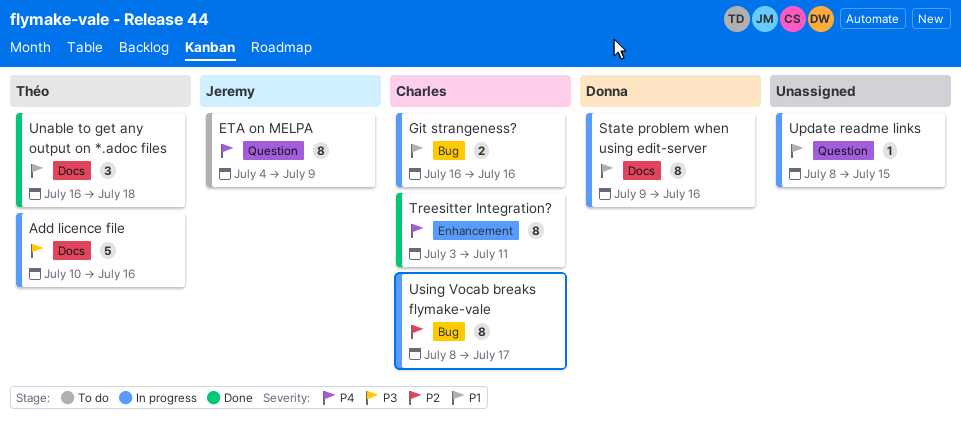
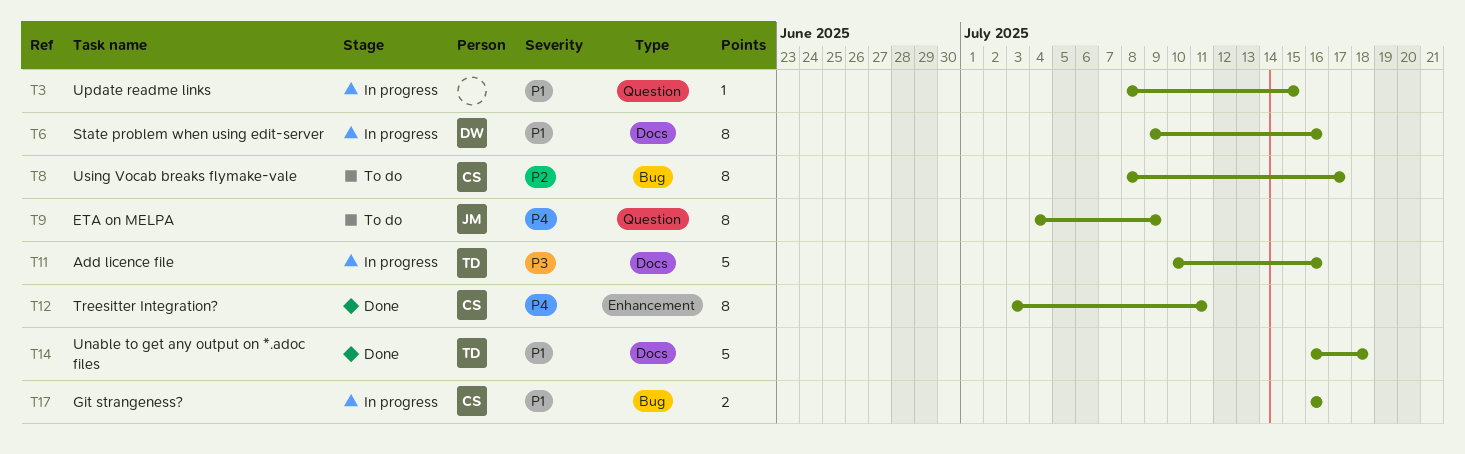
Unable to get any output on *.adoc files, estimate: 3 -> 5
Using Vocab breaks flymake-vale, status: In progress -> To do

